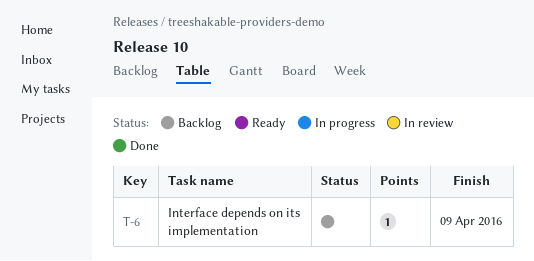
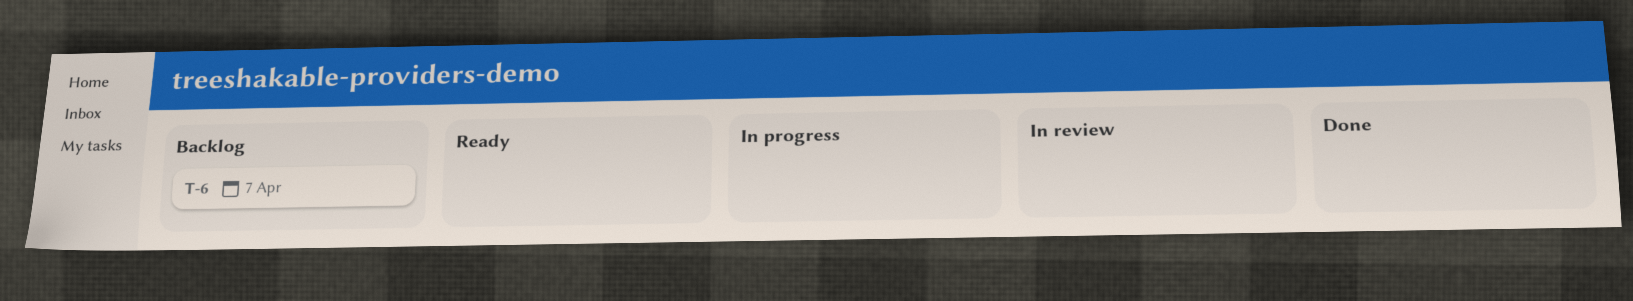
T-6, due: Apr 9 -> Apr 7

